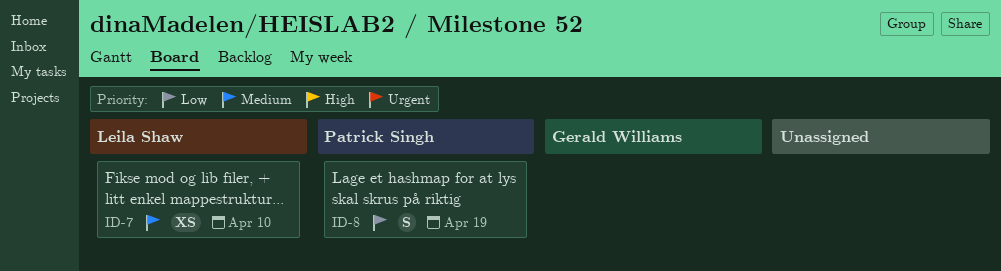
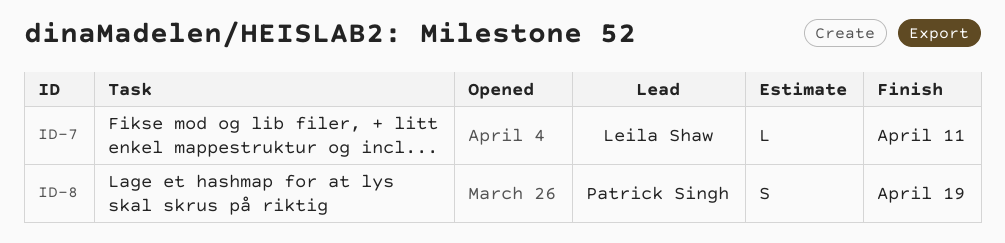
ID-7, estimate: XS -> L
ID-7, due: Apr 10 -> Apr 11

